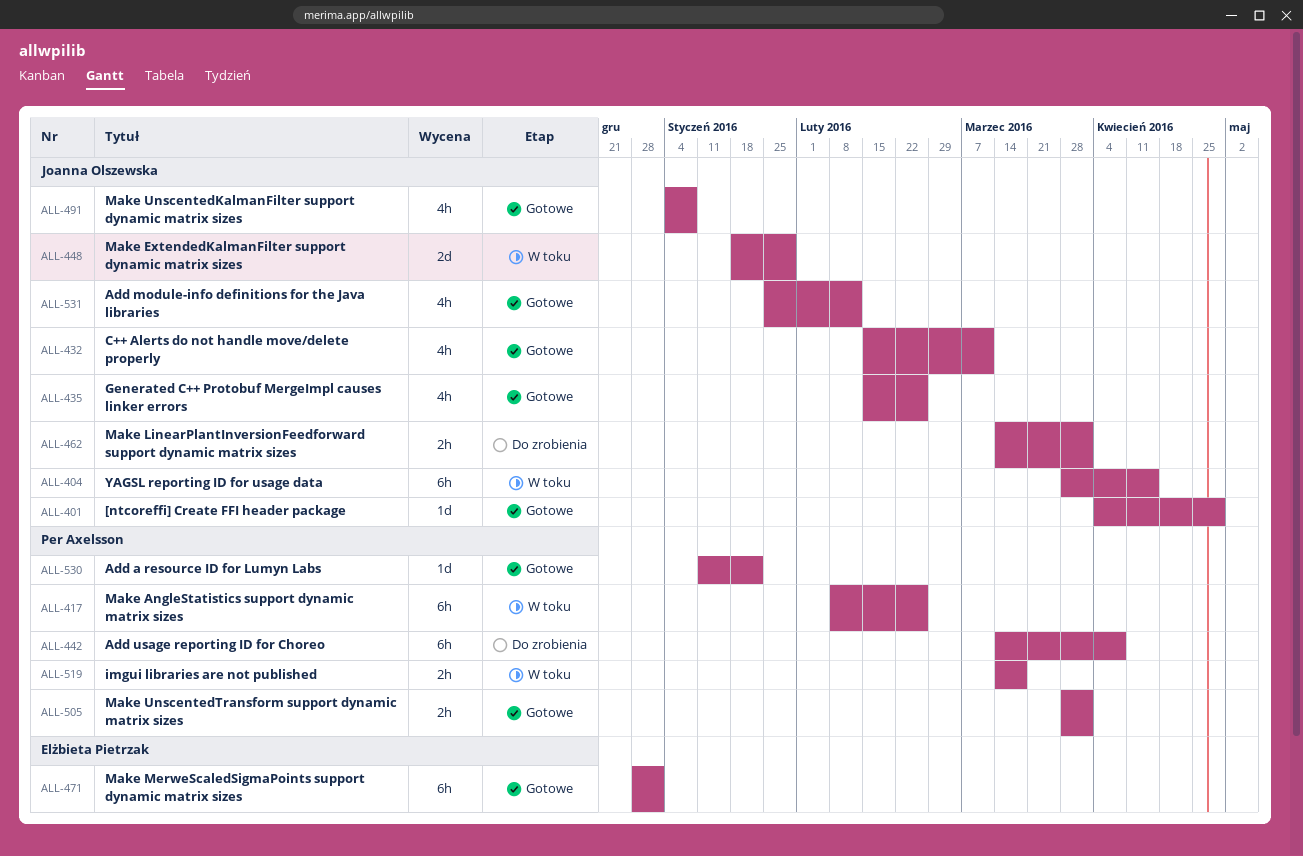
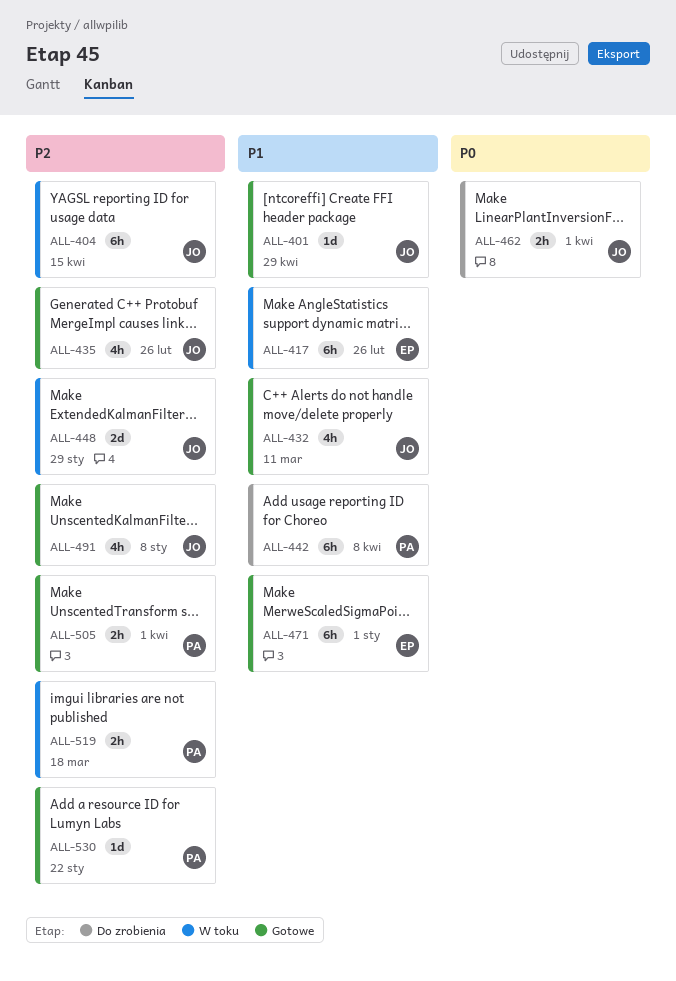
ALL-417, owner: Per Axelsson -> Elżbieta Pietrzak
ALL-531: present -> none

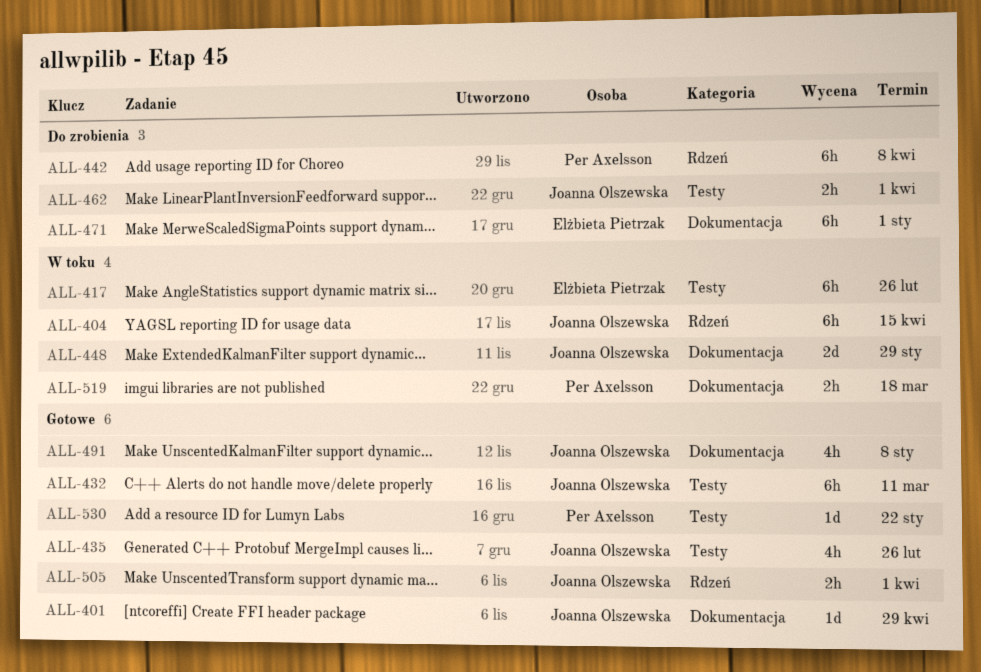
ALL-432, estimate: 4h -> 6h
ALL-471, status: Gotowe -> Do zrobienia
ALL-505, owner: Per Axelsson -> Joanna Olszewska

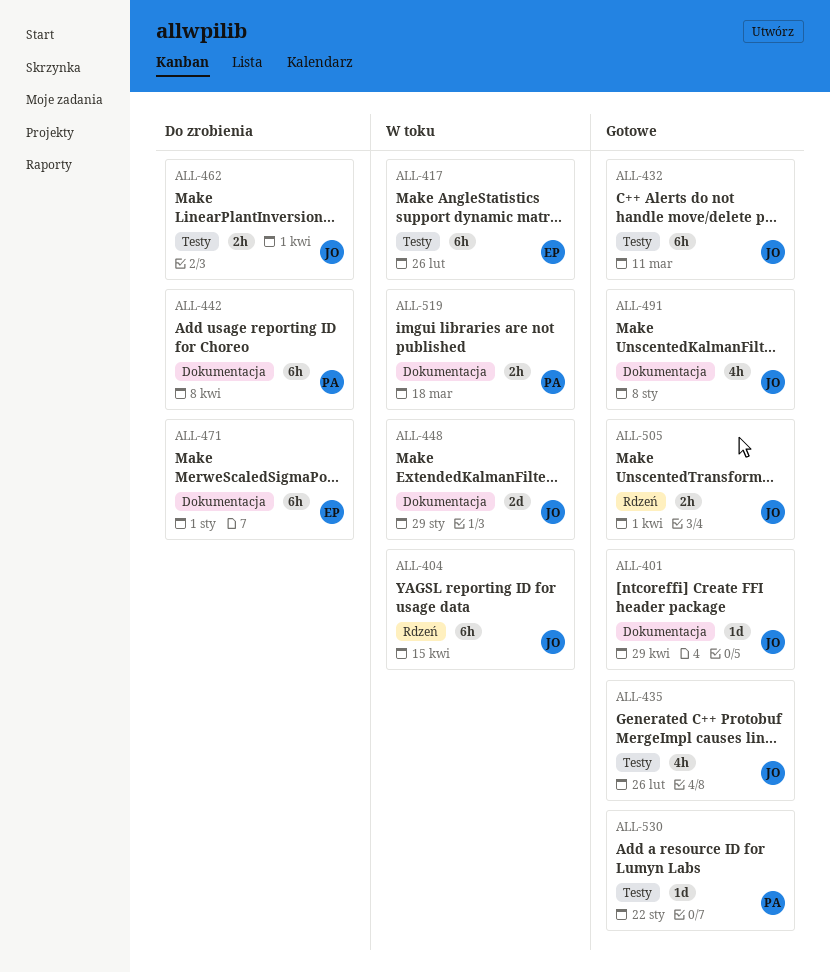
ALL-442, label: Rdzeń -> Dokumentacja

